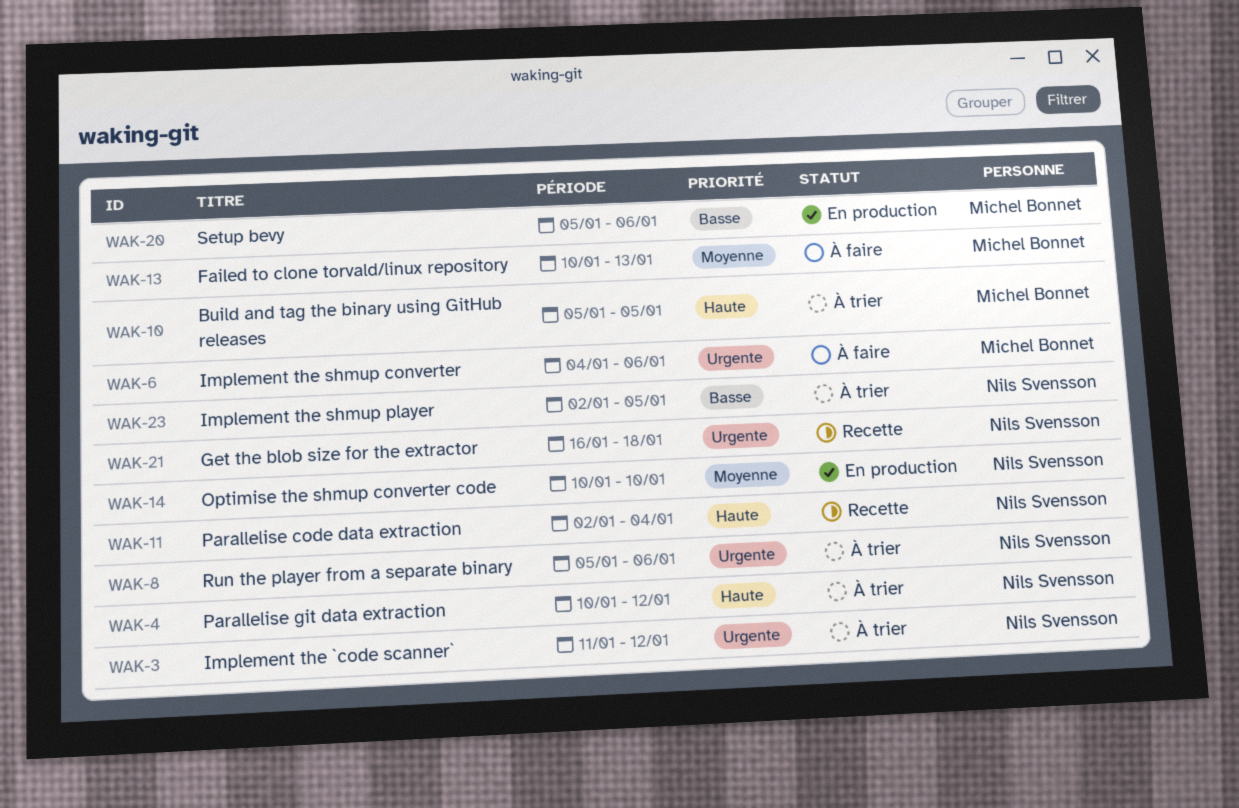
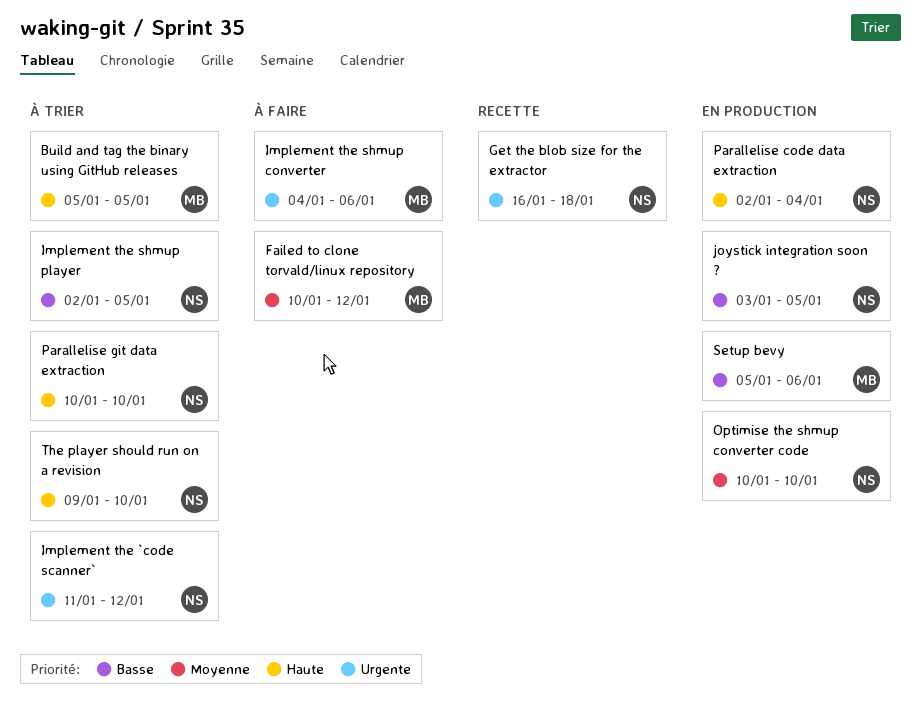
Failed to clone torvald/linux repository, due: Jan 13 -> Jan 12
joystick integration soon ?: none -> present
Parallelise code data extraction, status: Recette -> En production
Parallelise git data extraction, due: Jan 12 -> Jan 10
Run the player from a separate binary: present -> none
The player should run on a revision: none -> present

